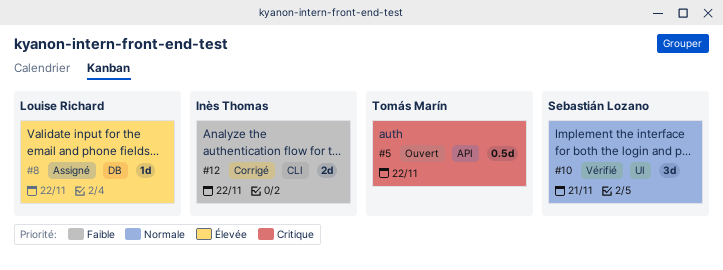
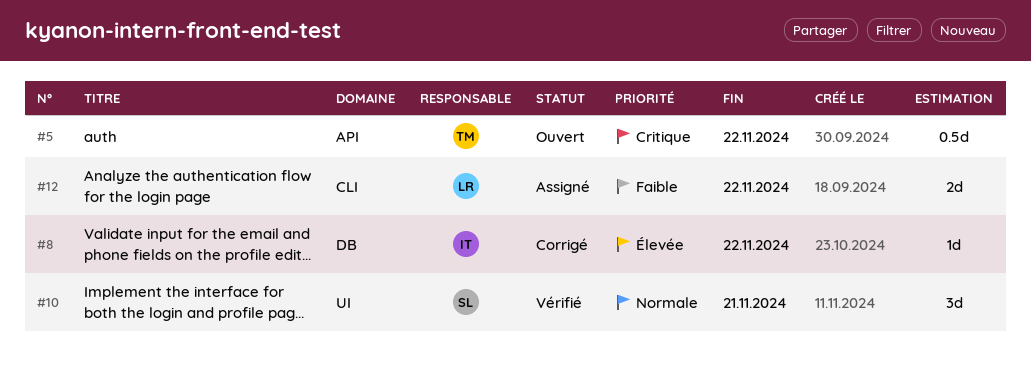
#8, status: Assigné -> Corrigé
#8, owner: Louise Richard -> Inès Thomas
#12, status: Corrigé -> Assigné
#12, owner: Inès Thomas -> Louise Richard

